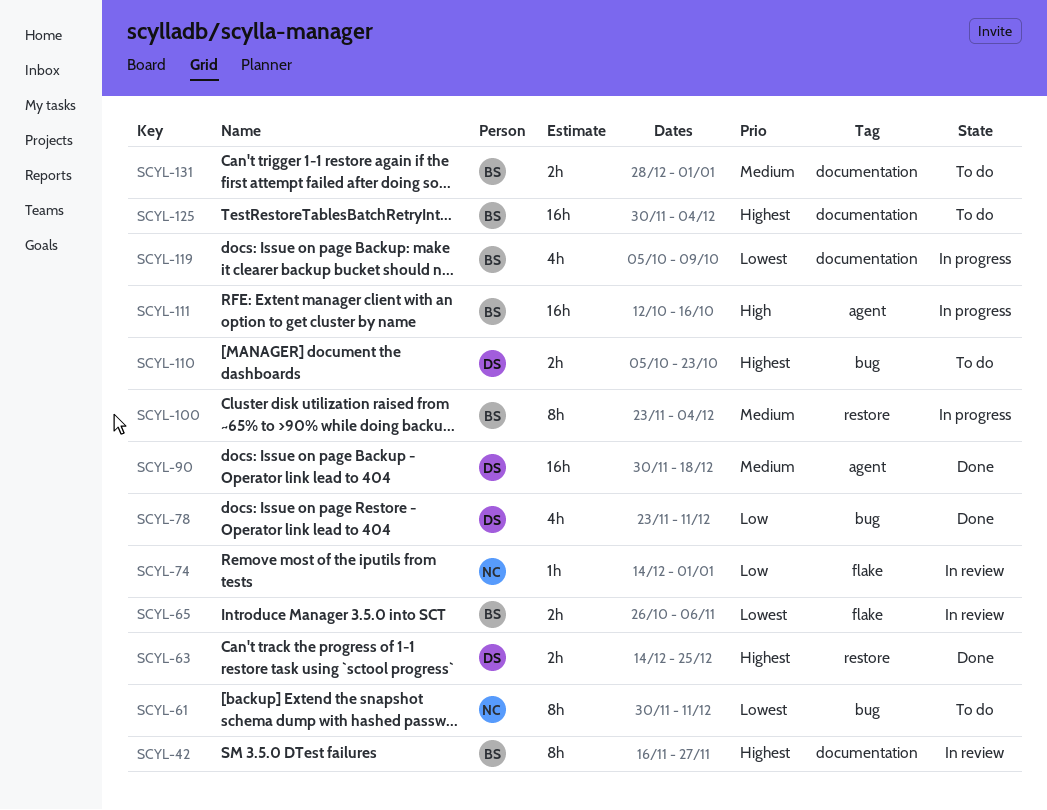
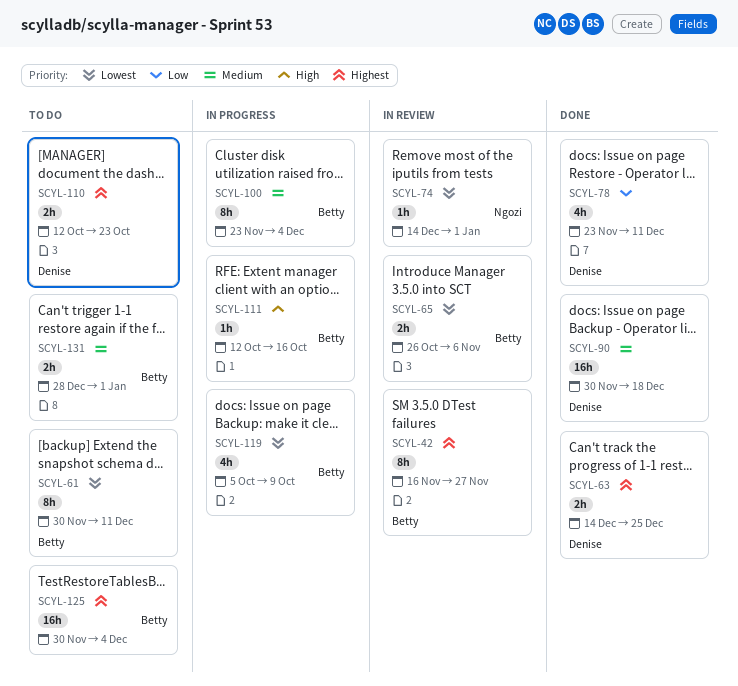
SCYL-61, owner: Ngozi -> Betty
SCYL-74, priority: Low -> Lowest
SCYL-110, start: Oct 5 -> Oct 12
SCYL-111, estimate: 16h -> 1h

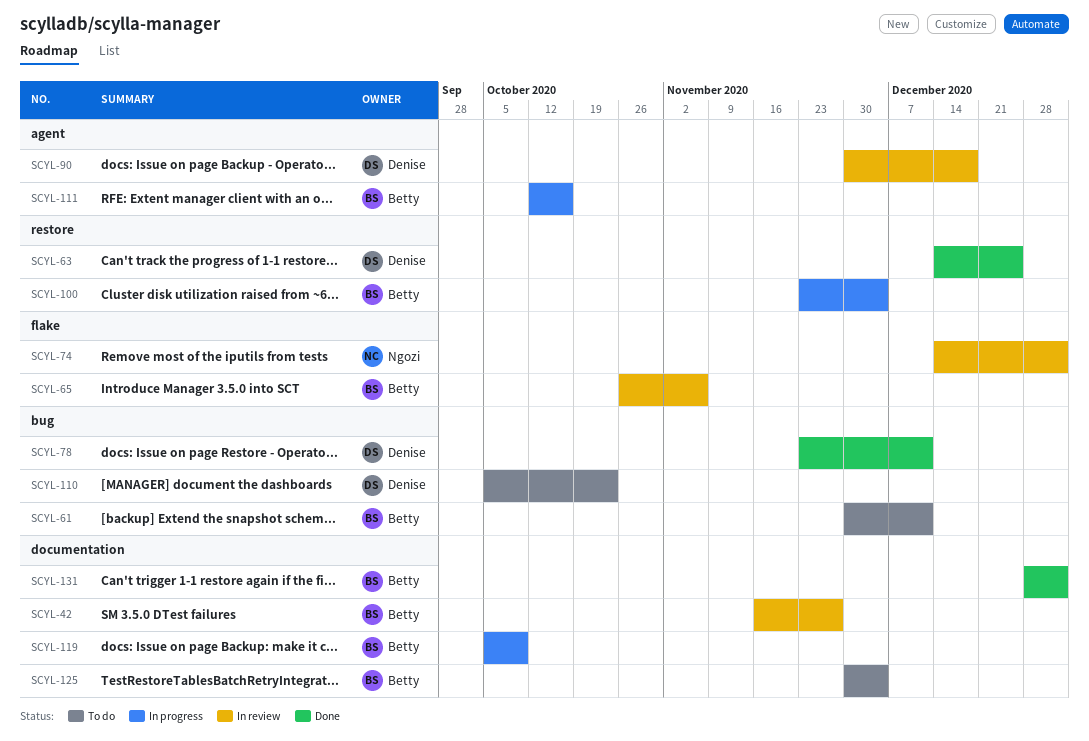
SCYL-90, status: Done -> In review
SCYL-110, start: Oct 12 -> Oct 5
SCYL-131, status: To do -> Done

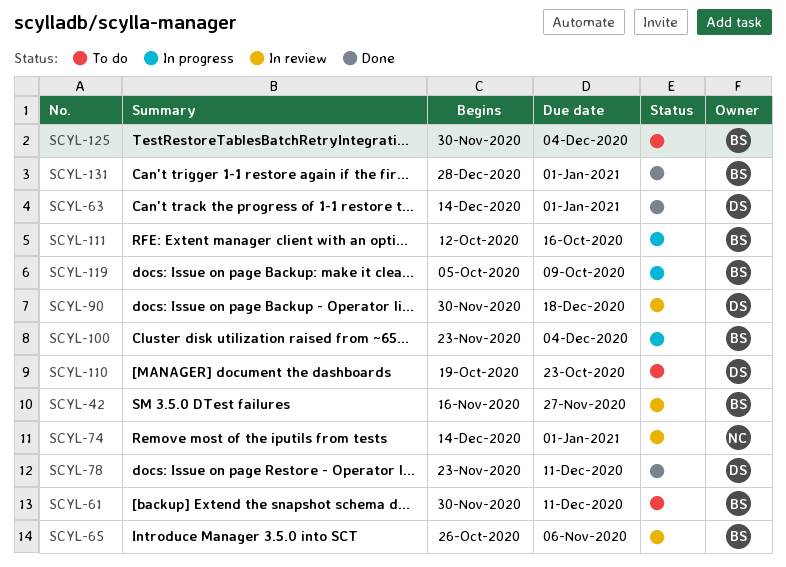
SCYL-63, due: Dec 25 -> Jan 1
SCYL-110, start: Oct 5 -> Oct 19

